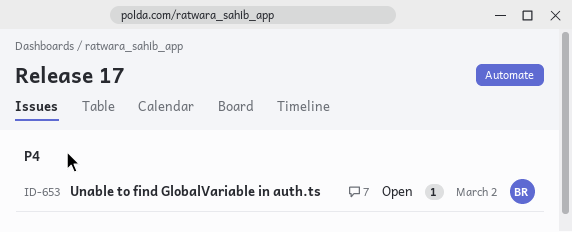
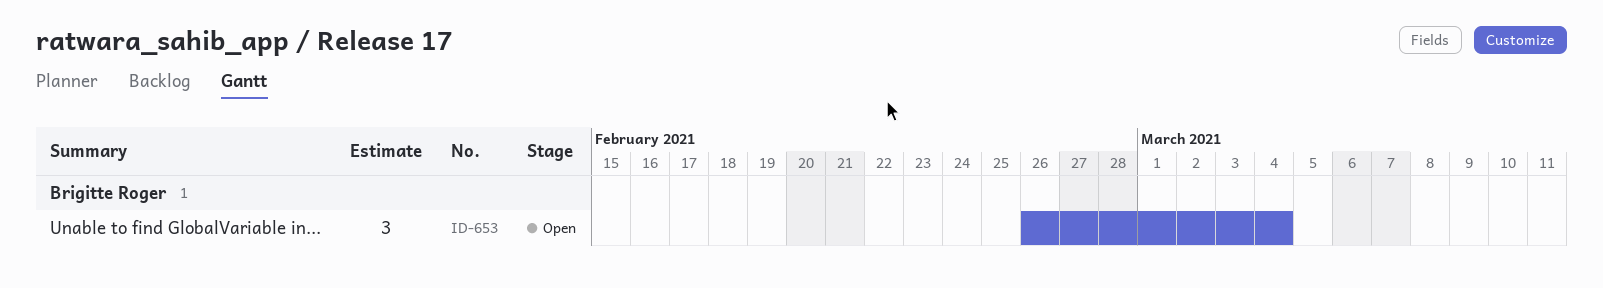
ID-653, estimate: 1 -> 3
ID-653, due: Mar 2 -> Mar 4

